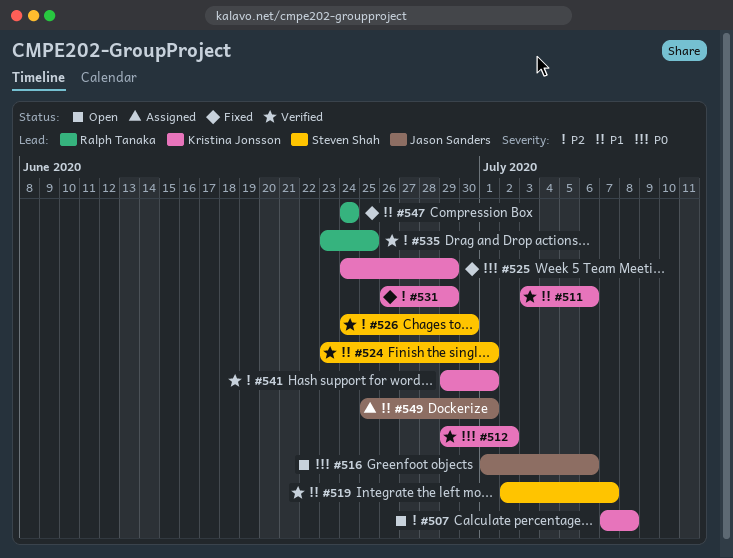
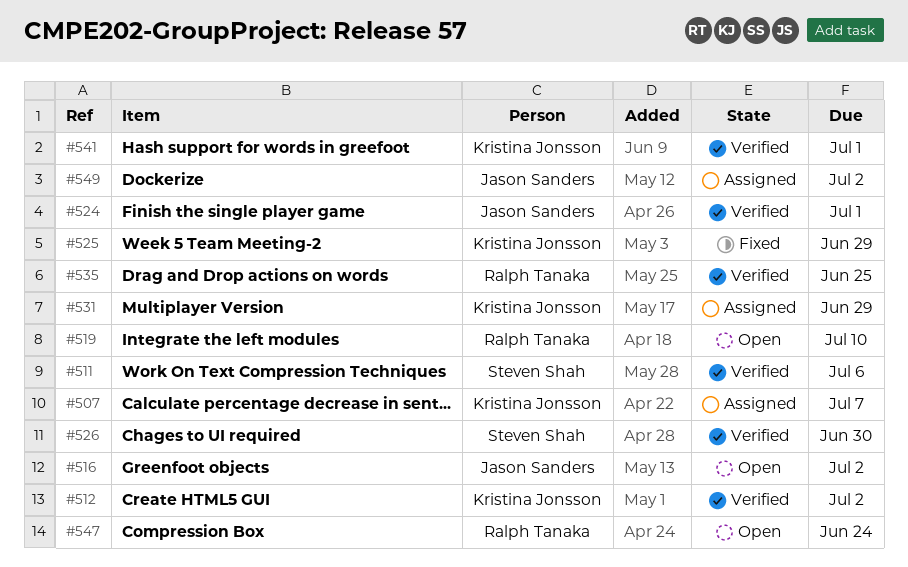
#507, status: Open -> Assigned
#507, due: Jul 8 -> Jul 7
#511, owner: Kristina Jonsson -> Steven Shah
#516, due: Jul 6 -> Jul 2
#519, status: Verified -> Open
#519, owner: Steven Shah -> Ralph Tanaka
#519, due: Jul 7 -> Jul 10
#524, owner: Steven Shah -> Jason Sanders
#531, status: Fixed -> Assigned
#547, status: Fixed -> Open
#549, due: Jul 1 -> Jul 2

